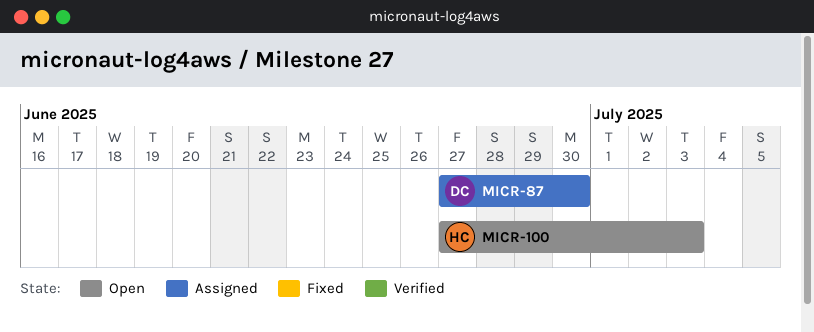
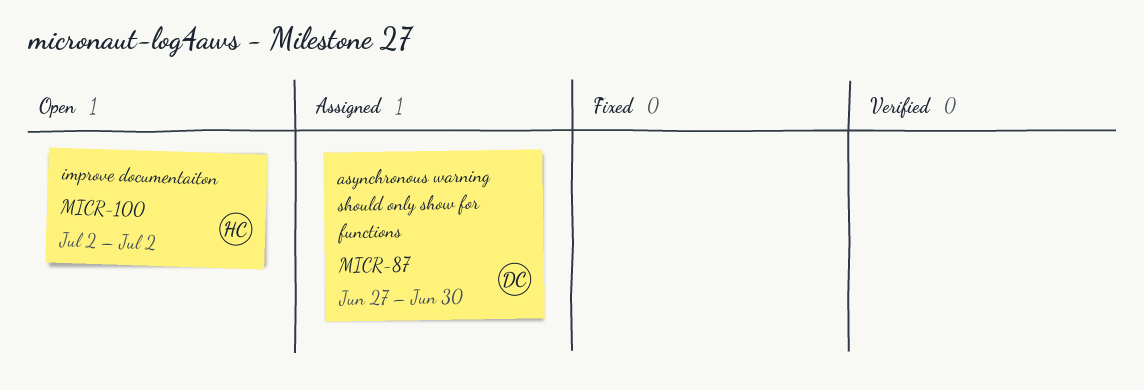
MICR-100, start: Jun 27 -> Jul 2
MICR-100, due: Jul 3 -> Jul 2

